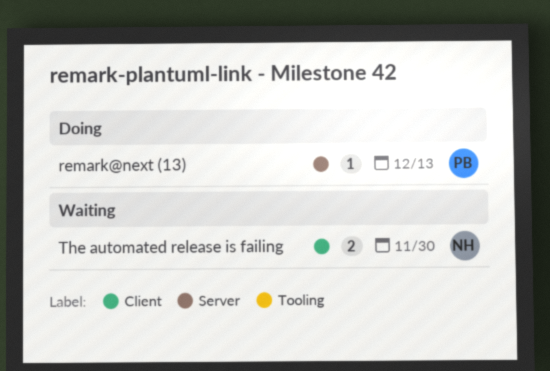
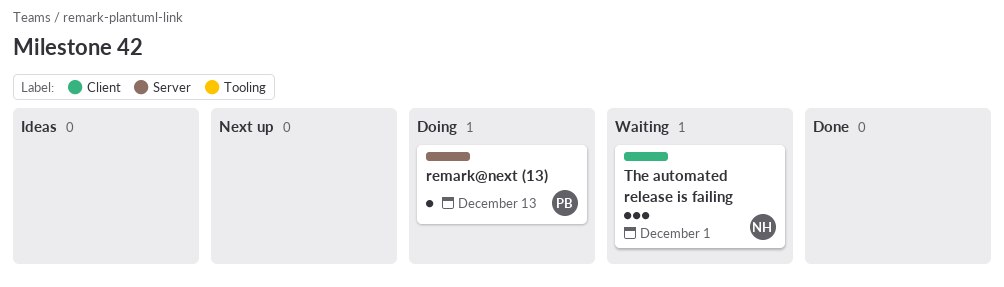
The automated release is failing, estimate: 2 -> 3
The automated release is failing, due: Nov 30 -> Dec 1

